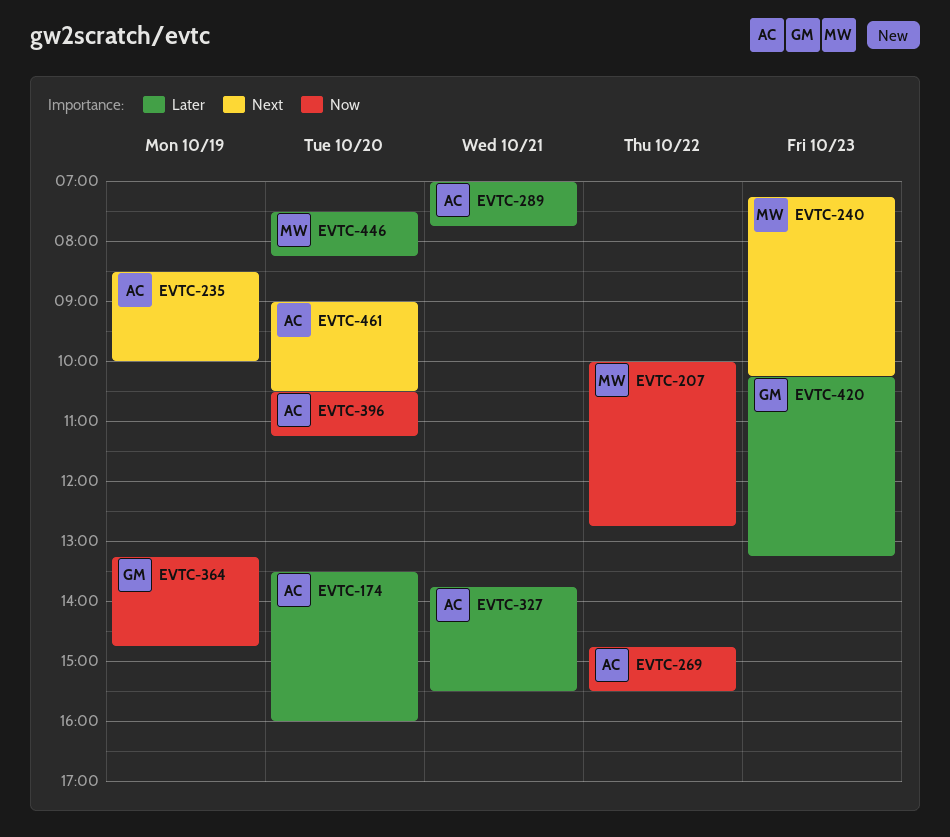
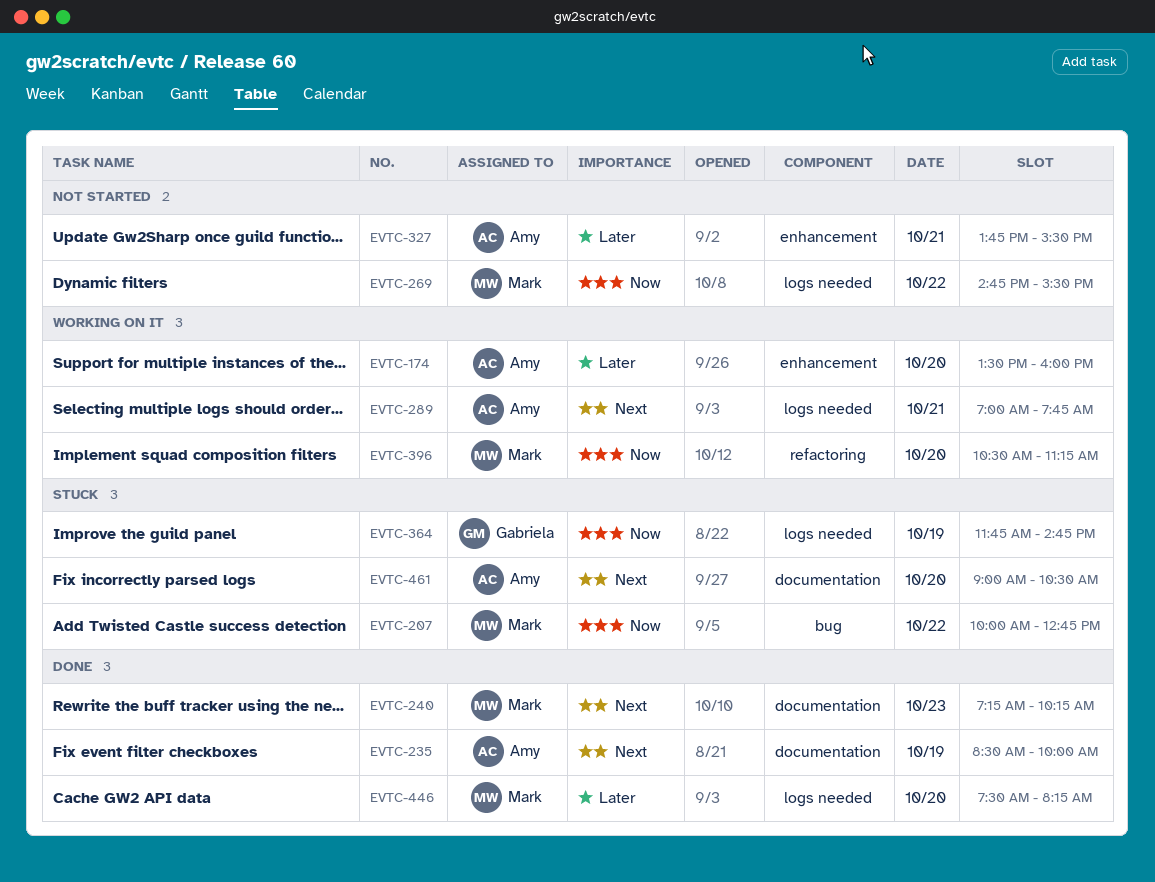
EVTC-269, owner: Amy -> Mark
EVTC-289, priority: Later -> Next
EVTC-364, begins: 13:15 -> 11:45
EVTC-396, owner: Amy -> Mark
EVTC-420: present -> none

